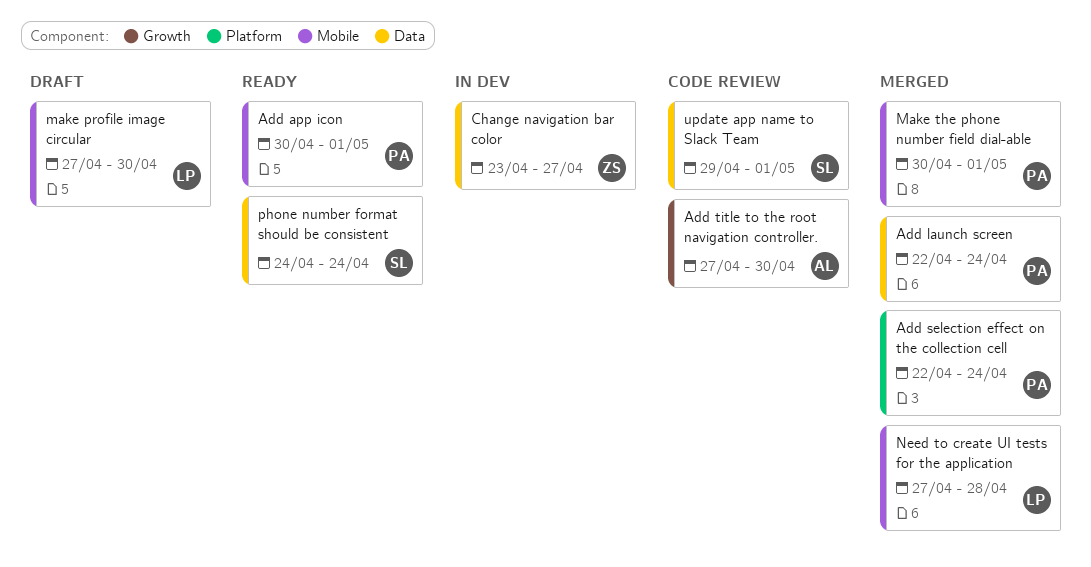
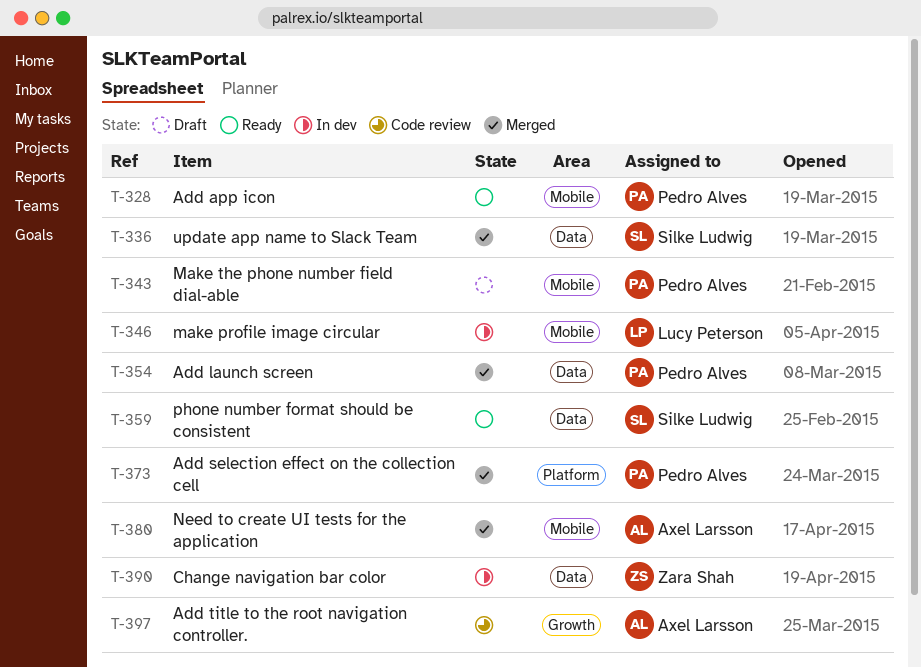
make profile image circular, status: Draft -> In dev
Make the phone number field dial-able, status: Merged -> Draft
Need to create UI tests for the application, owner: Lucy Peterson -> Axel Larsson
update app name to Slack Team, status: Code review -> Merged

